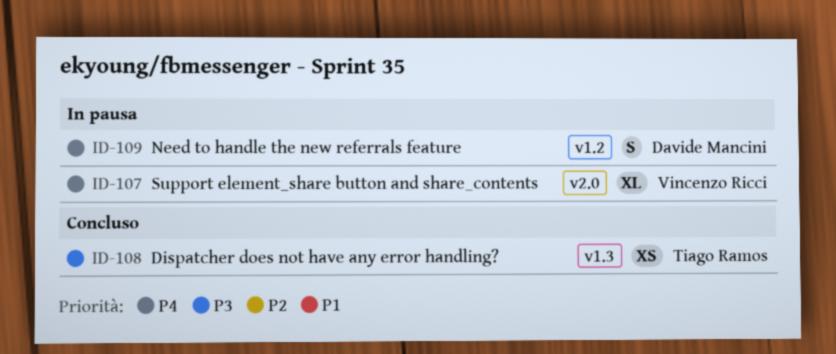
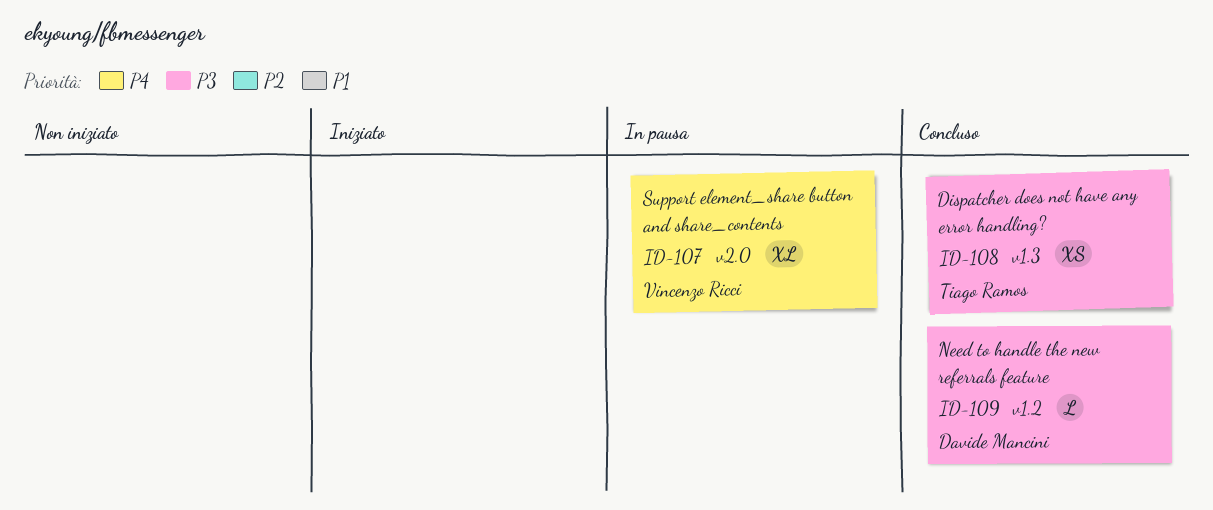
ID-109, status: In pausa -> Concluso
ID-109, priority: P4 -> P3
ID-109, estimate: S -> L

